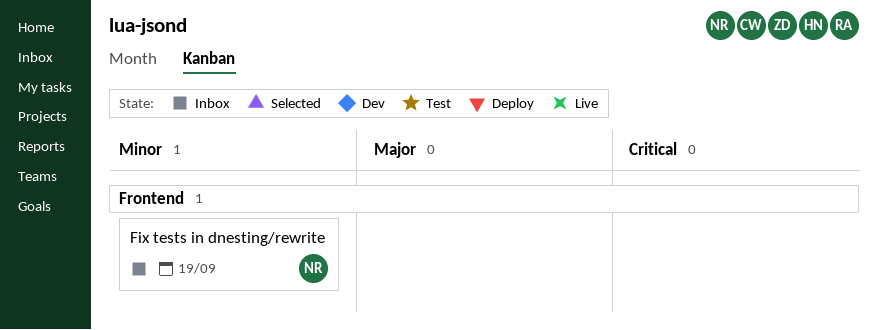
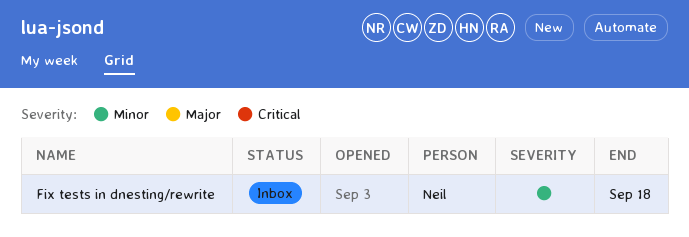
Fix tests in dnesting/rewrite, due: Sep 19 -> Sep 18

